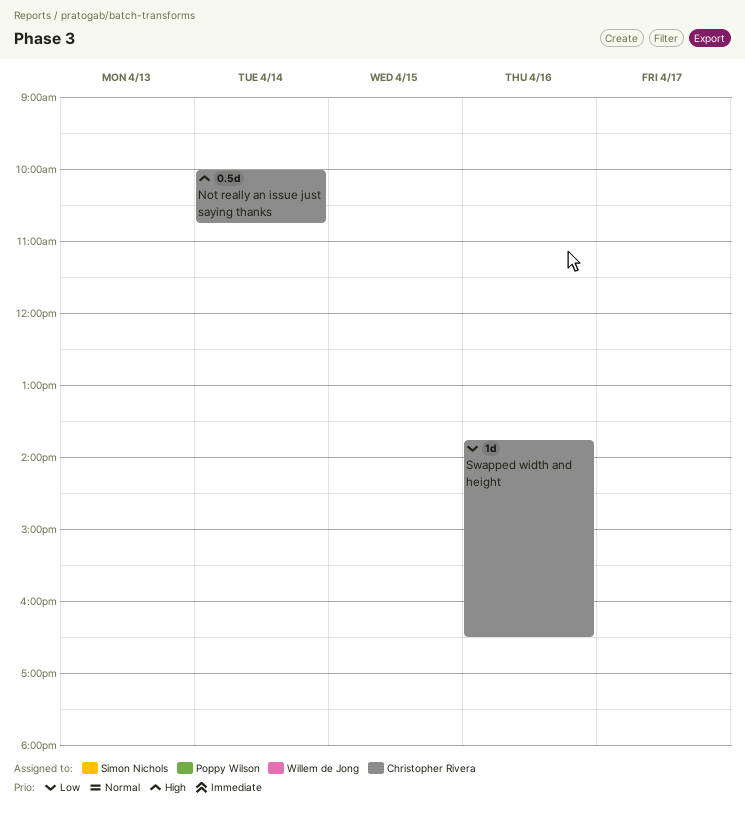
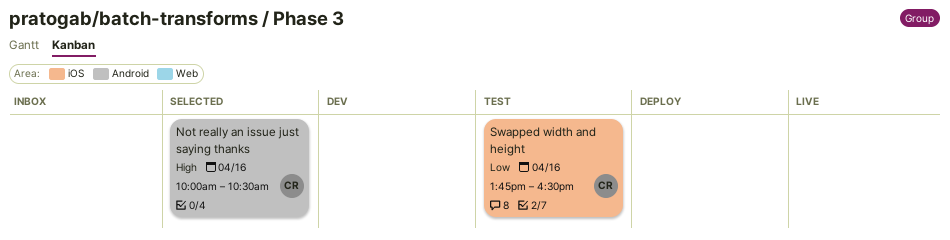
Not really an issue just saying thanks, day: Apr 14 -> Apr 16
Not really an issue just saying thanks, ends: 10:45 -> 10:30

